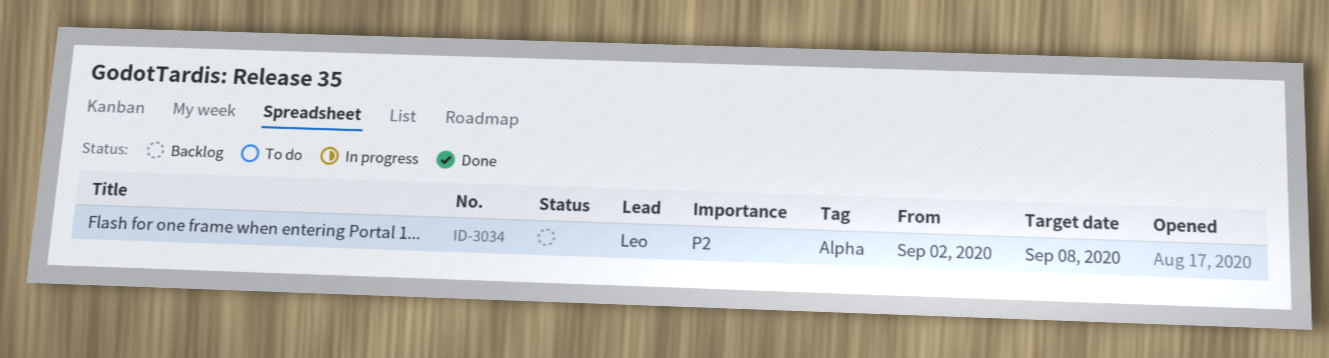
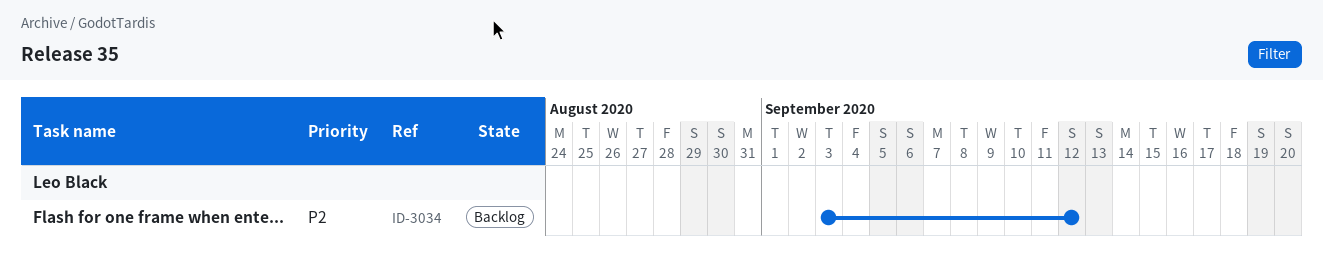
ID-3034, start: Sep 2 -> Sep 3
ID-3034, due: Sep 8 -> Sep 12

